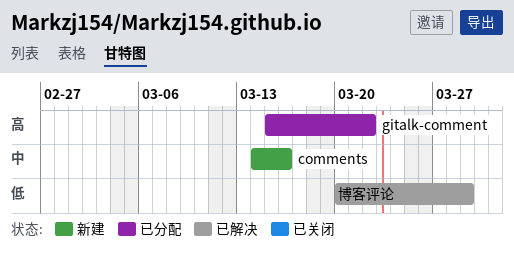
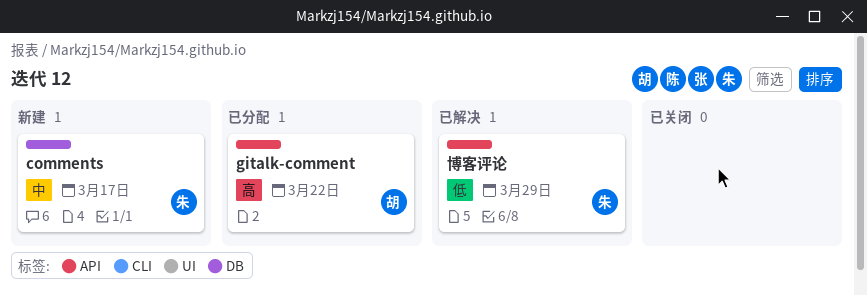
comments, due: Mar 16 -> Mar 17

